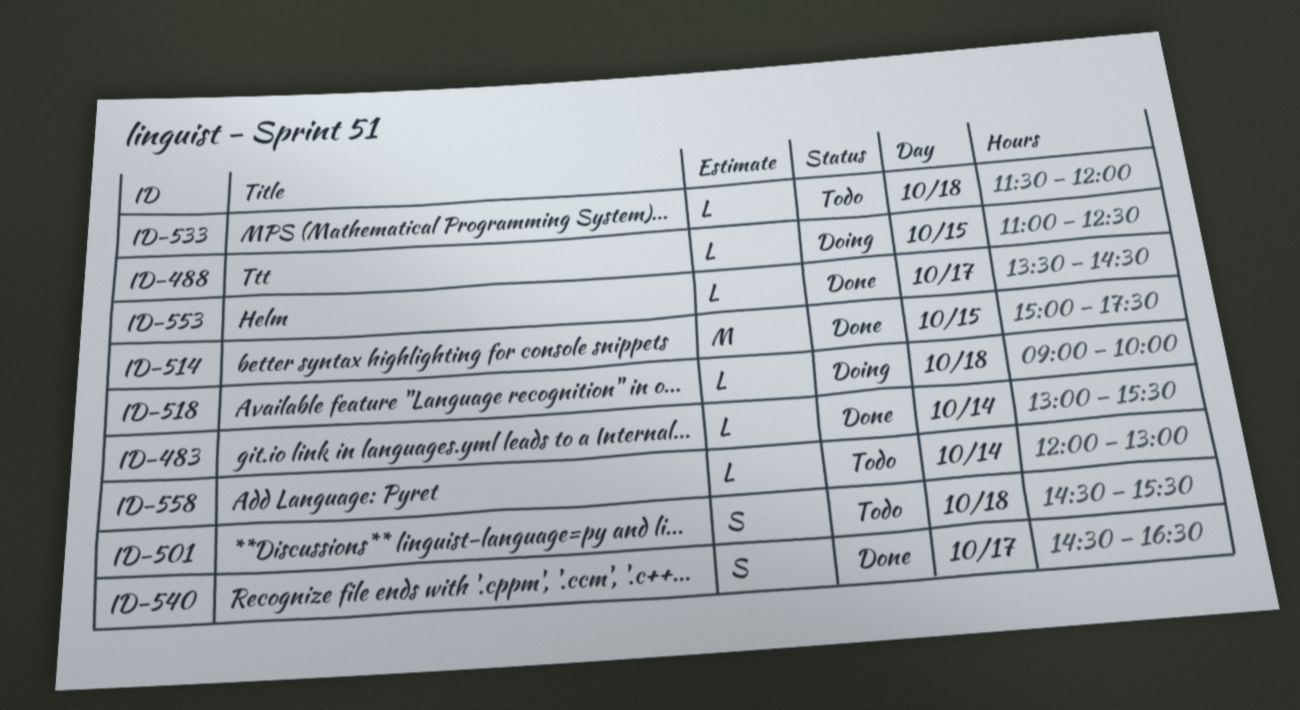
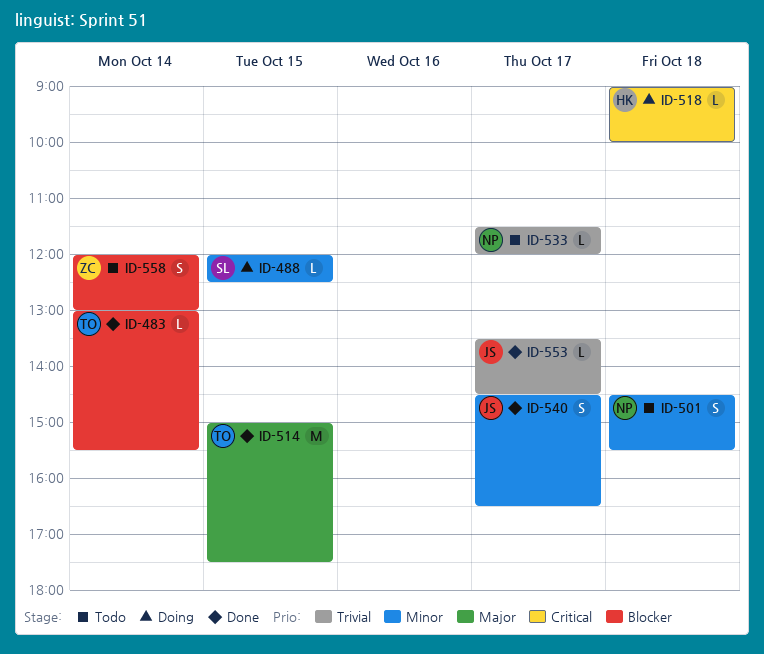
ID-488, begins: 11:00 -> 12:00
ID-533, day: Oct 18 -> Oct 17
ID-558, estimate: L -> S

